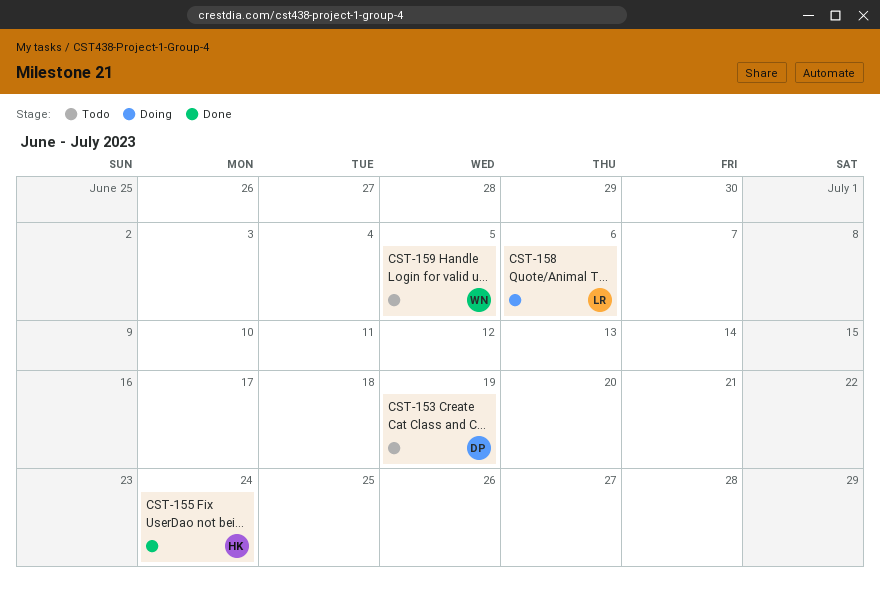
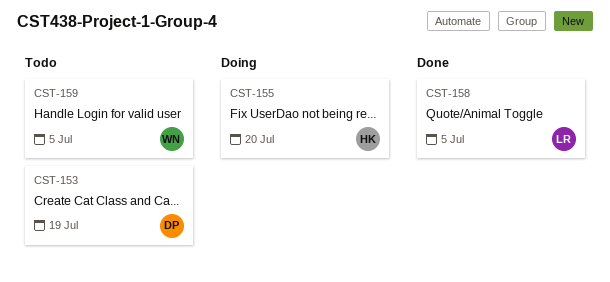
CST-155, status: Done -> Doing
CST-155, due: Jul 24 -> Jul 20
CST-158, status: Doing -> Done
CST-158, due: Jul 6 -> Jul 5

